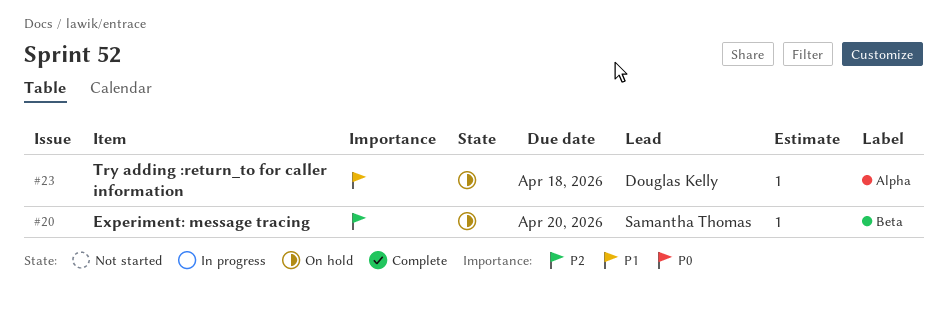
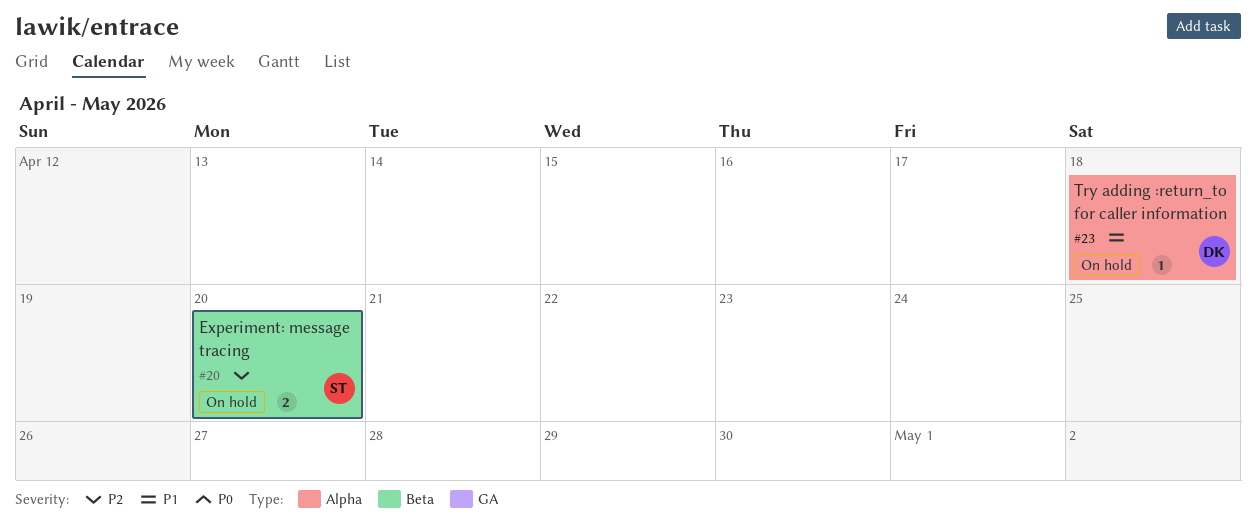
#20, estimate: 1 -> 2

